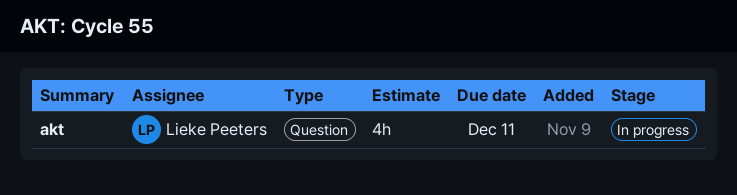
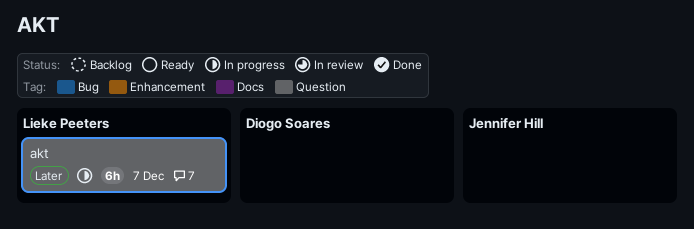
akt, estimate: 4h -> 6h
akt, due: Dec 11 -> Dec 7

